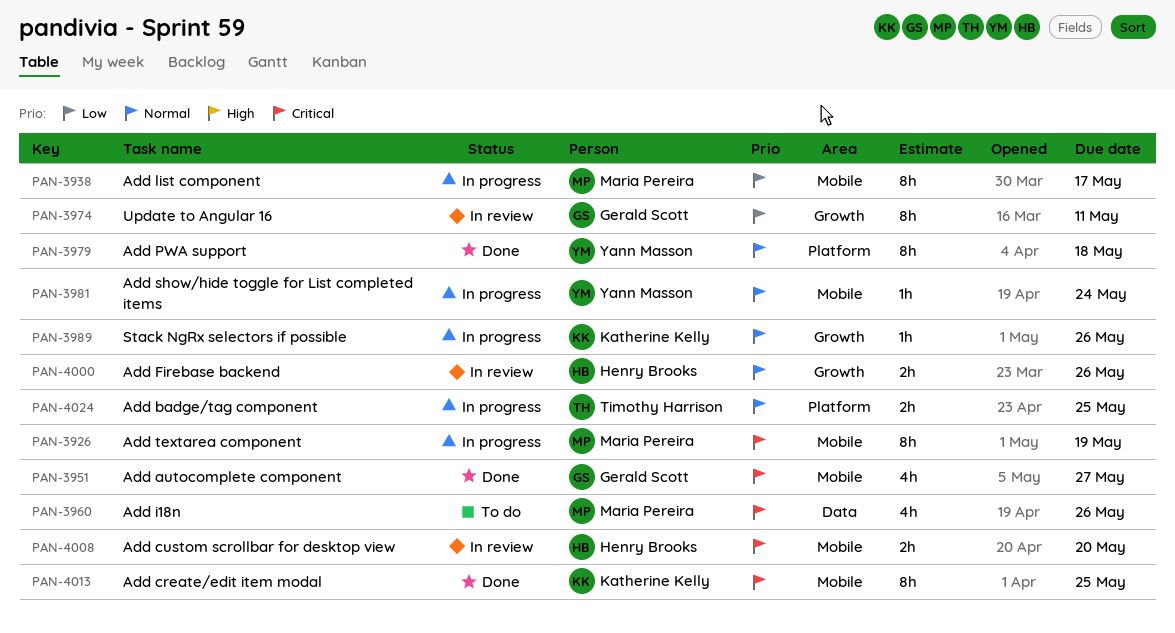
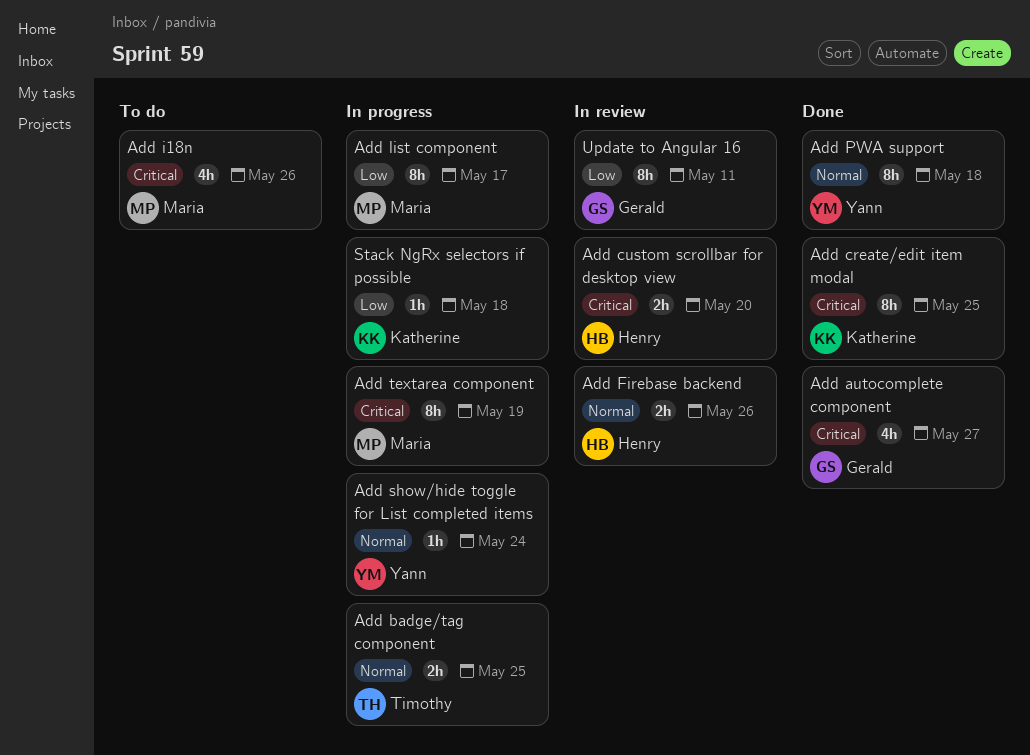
Stack NgRx selectors if possible, priority: Normal -> Low
Stack NgRx selectors if possible, due: May 26 -> May 18

